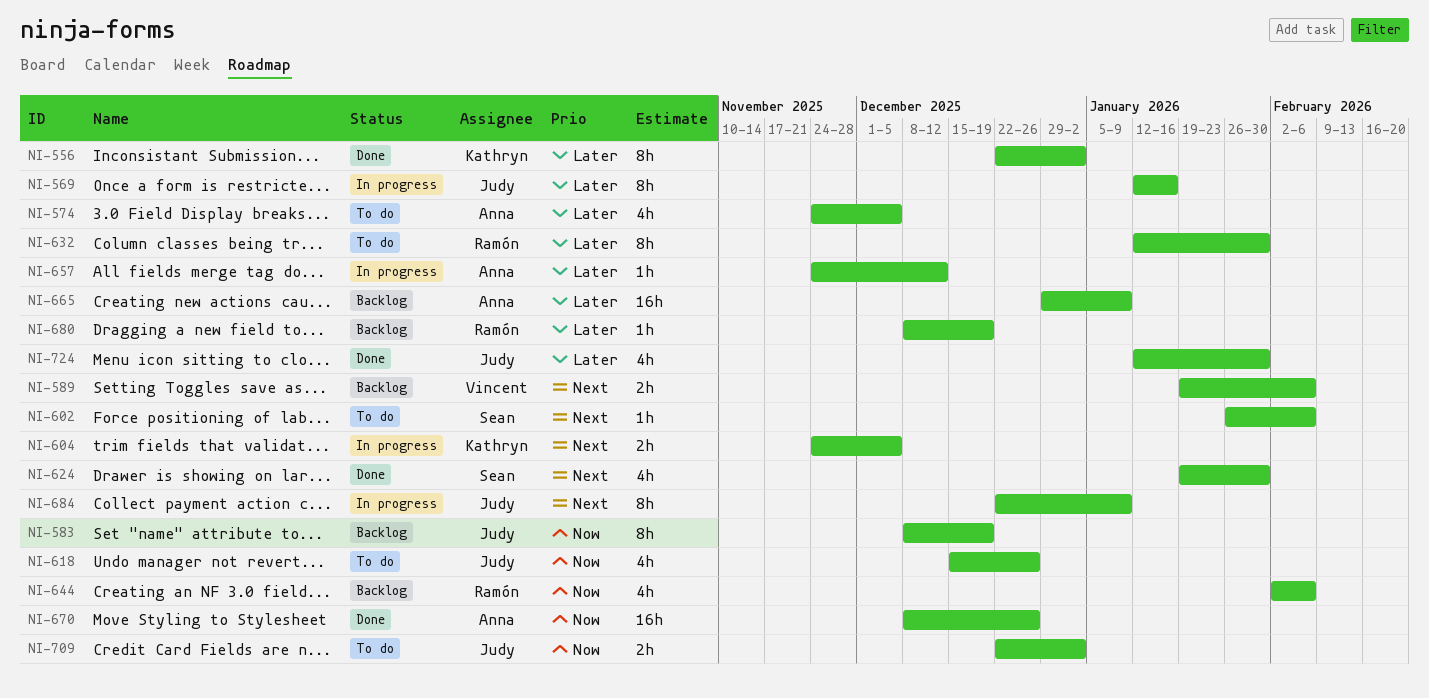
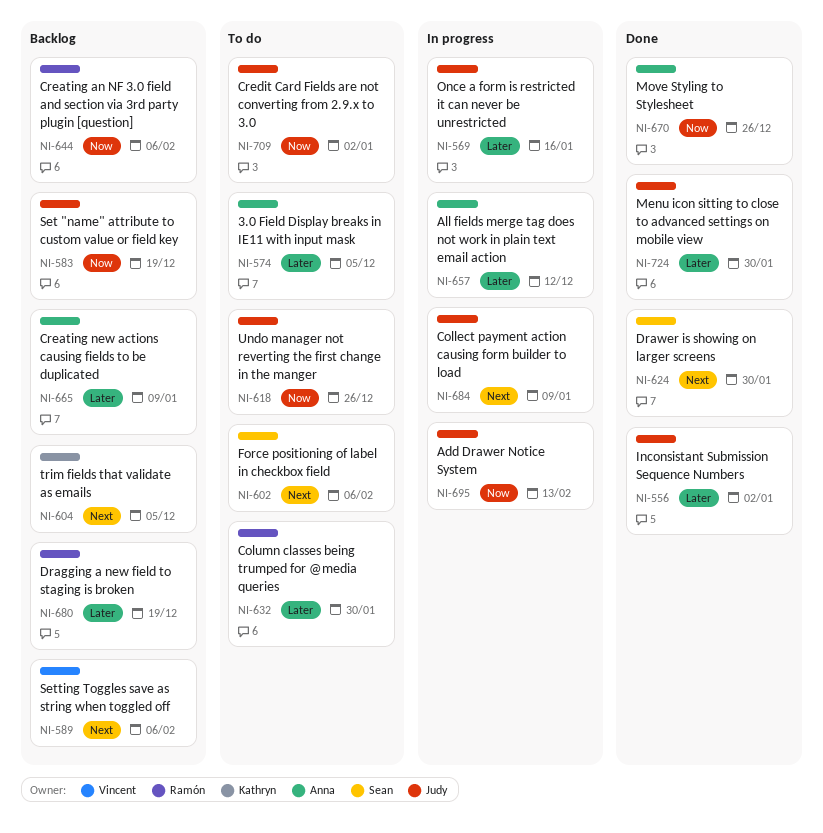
NI-556, owner: Kathryn -> Judy
NI-604, status: In progress -> Backlog
NI-695: none -> present

